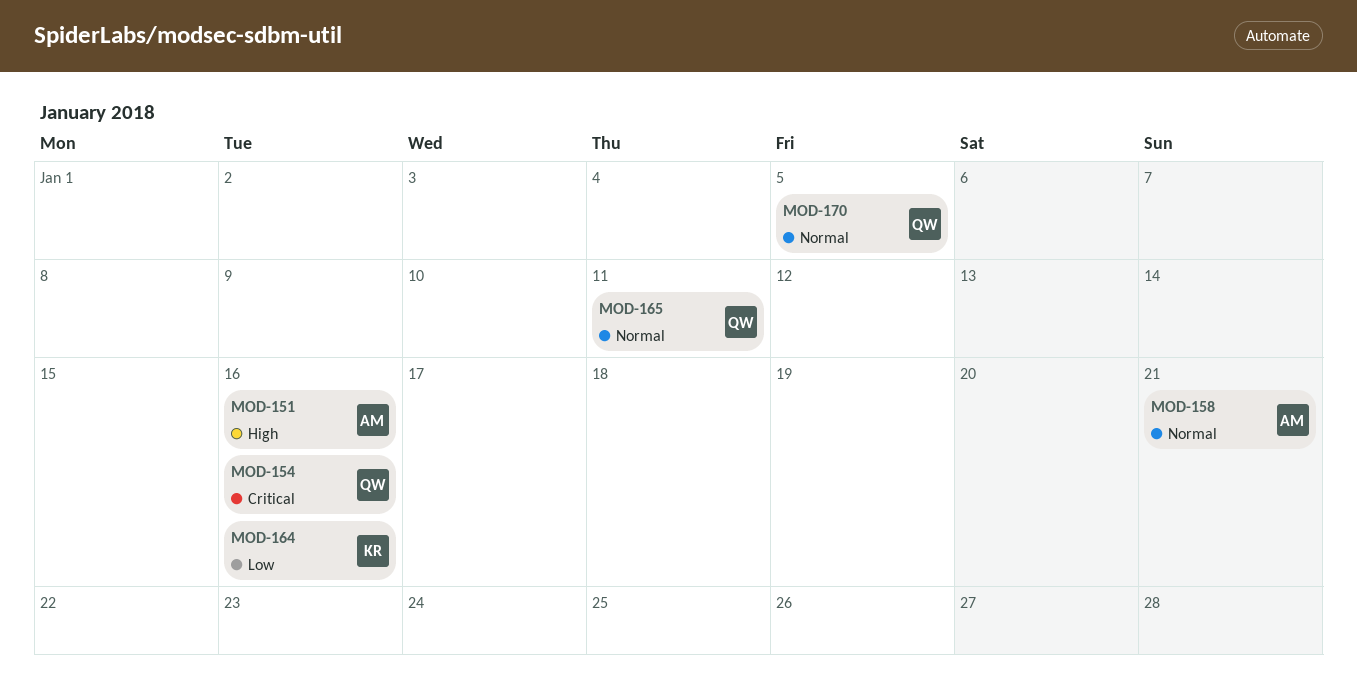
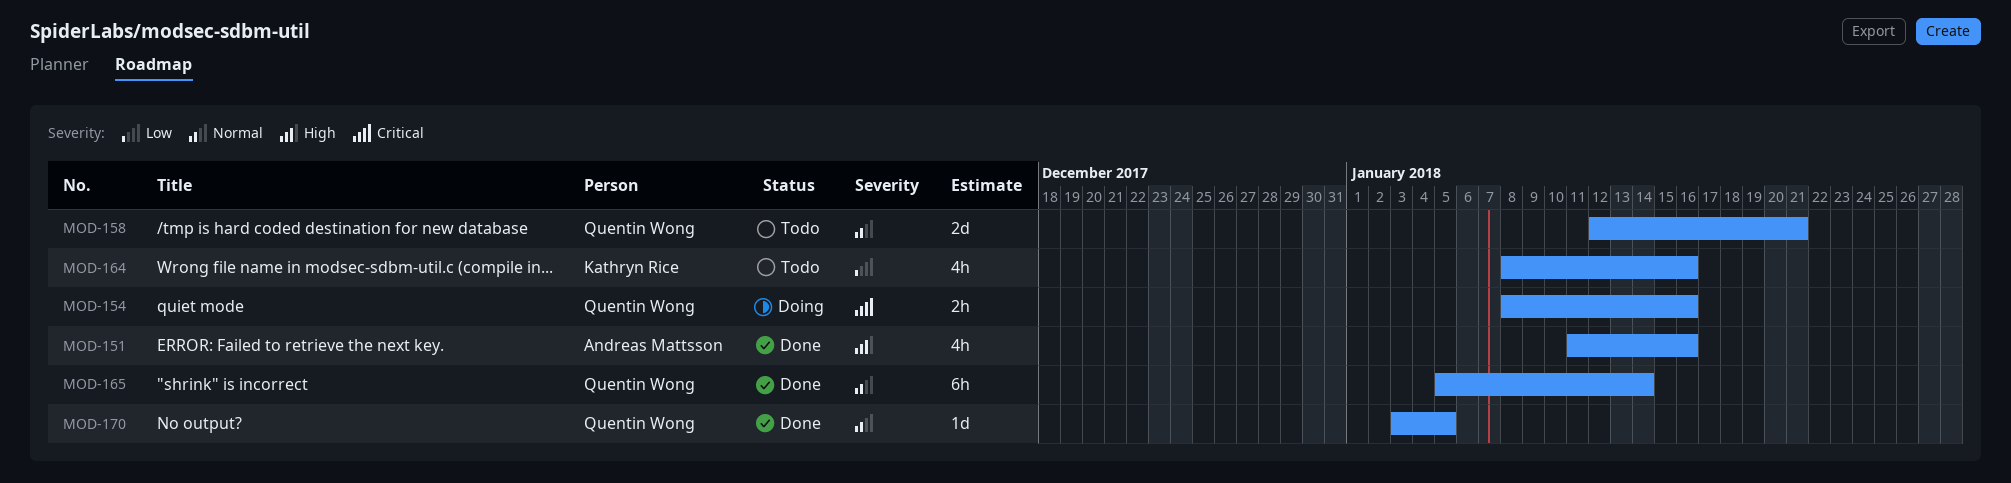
MOD-158, owner: Andreas Mattsson -> Quentin Wong
MOD-165, due: Jan 11 -> Jan 14

